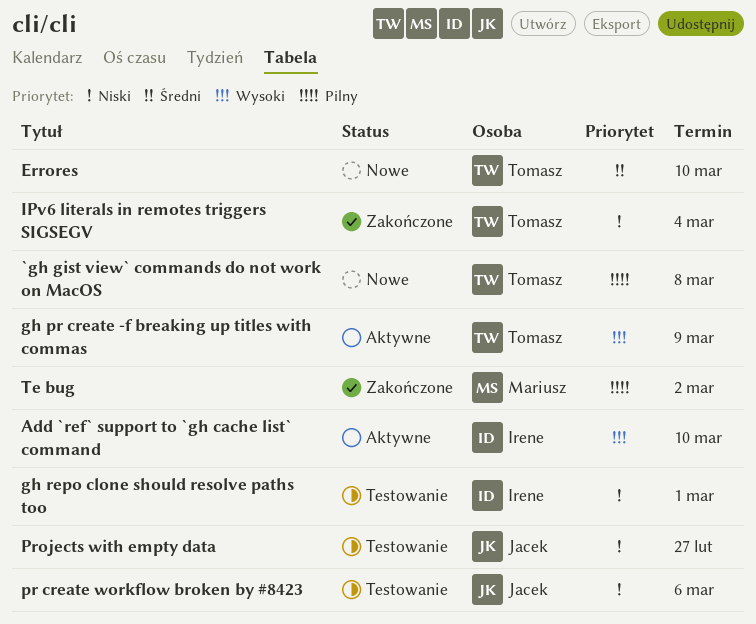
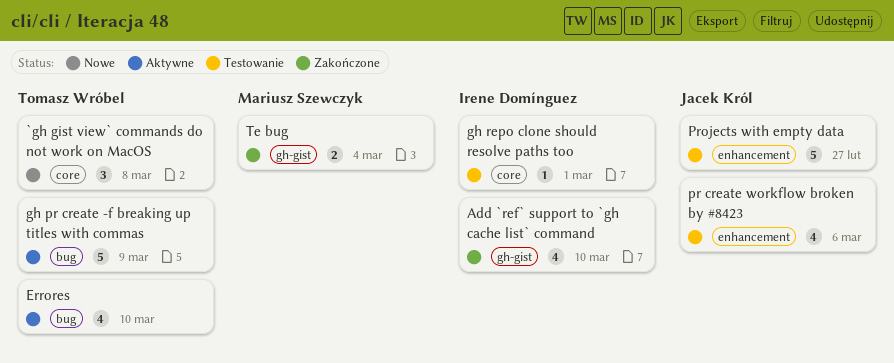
Add `ref` support to `gh cache list` command, status: Aktywne -> Zakończone
Errores, status: Nowe -> Aktywne
IPv6 literals in remotes triggers SIGSEGV: present -> none
Te bug, due: Mar 2 -> Mar 4

